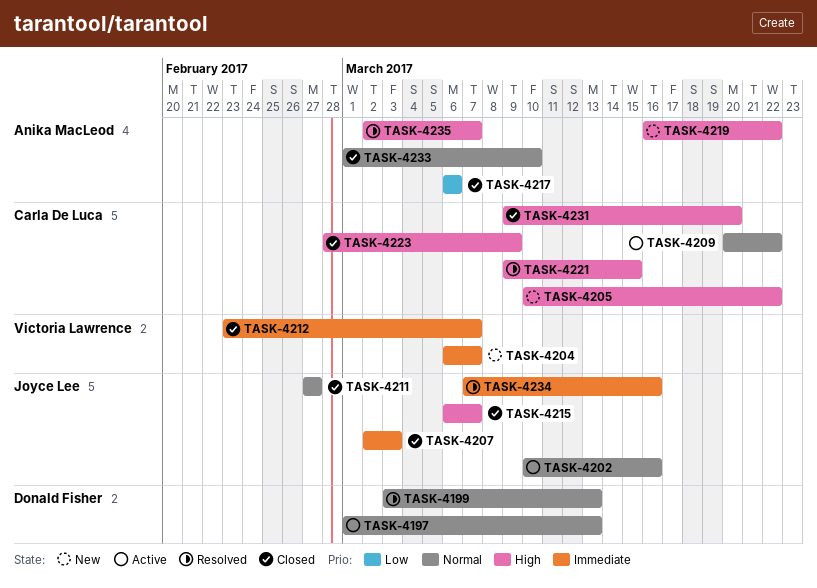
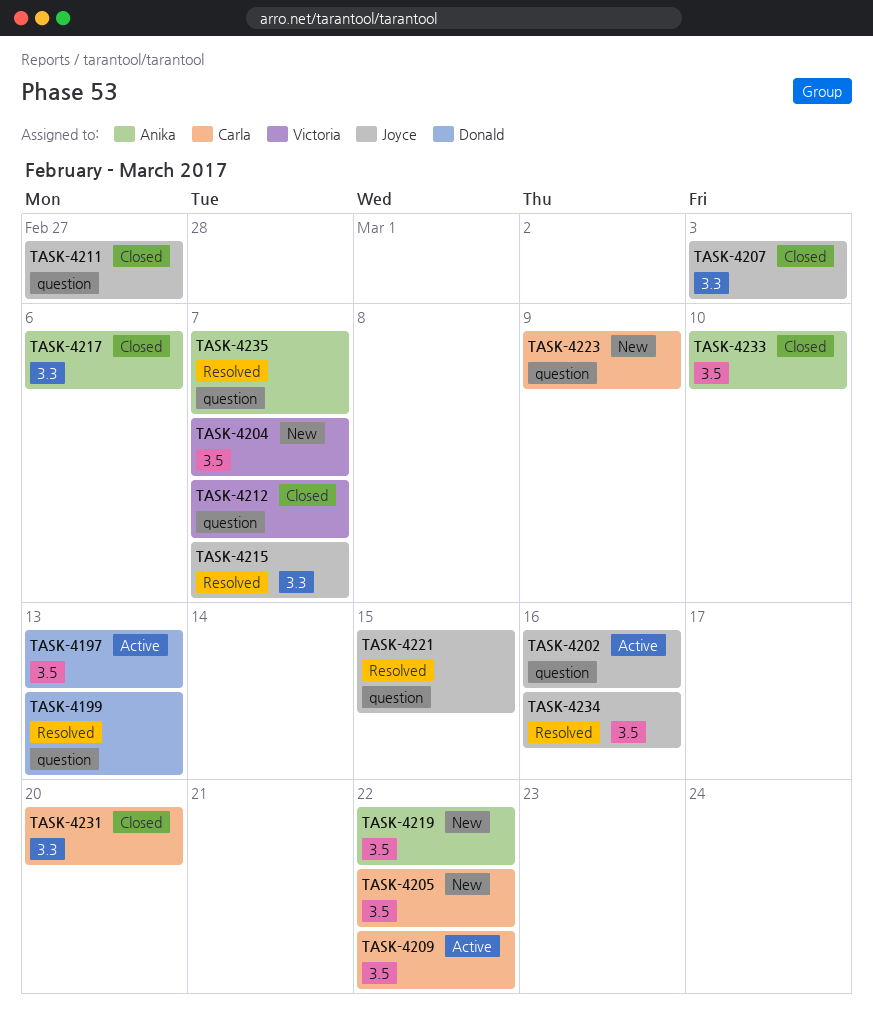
TASK-4215, status: Closed -> Resolved
TASK-4221, owner: Carla De Luca -> Joyce Lee
TASK-4223, status: Closed -> New

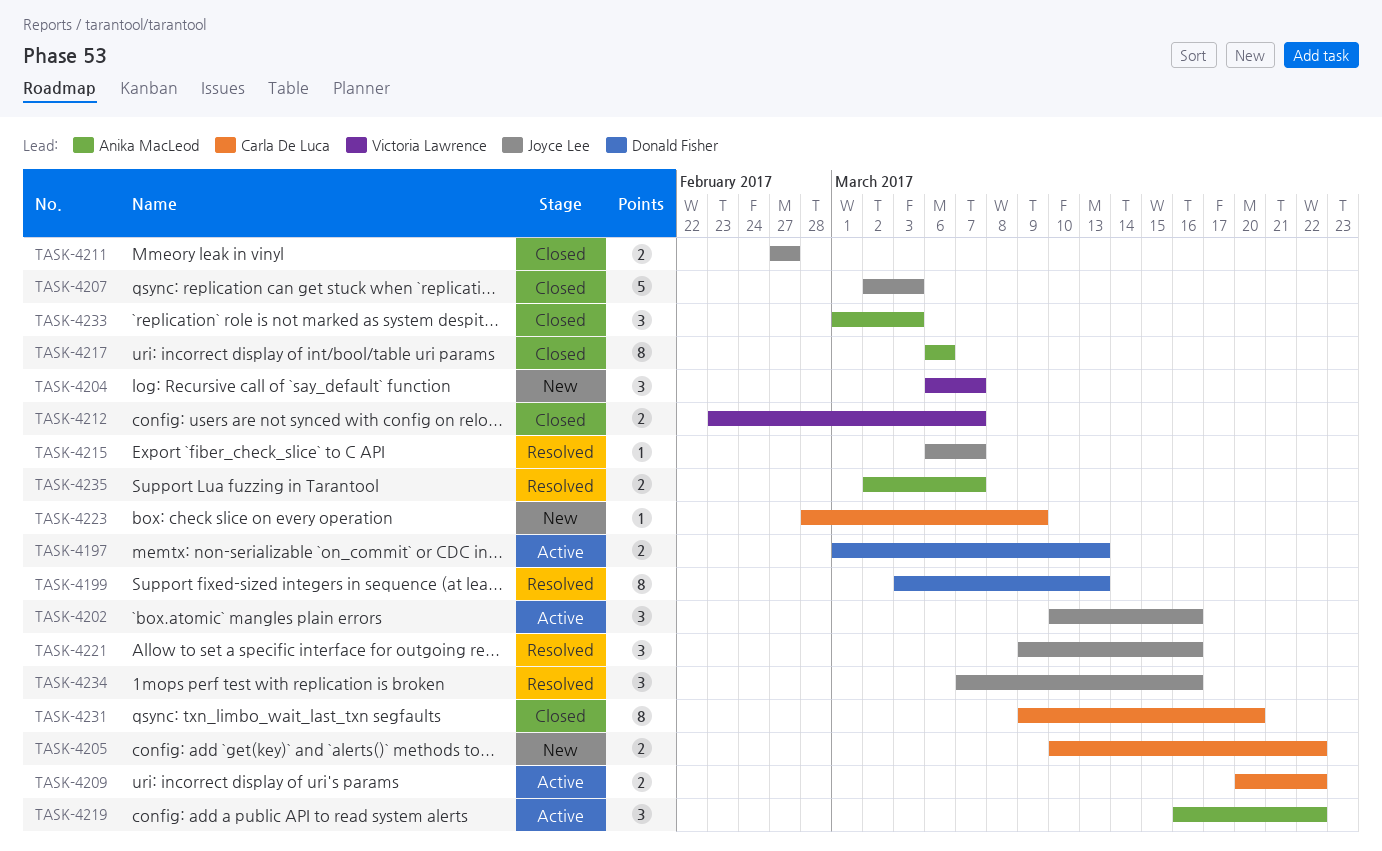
TASK-4219, status: New -> Active
TASK-4221, due: Mar 15 -> Mar 16
TASK-4233, due: Mar 10 -> Mar 3

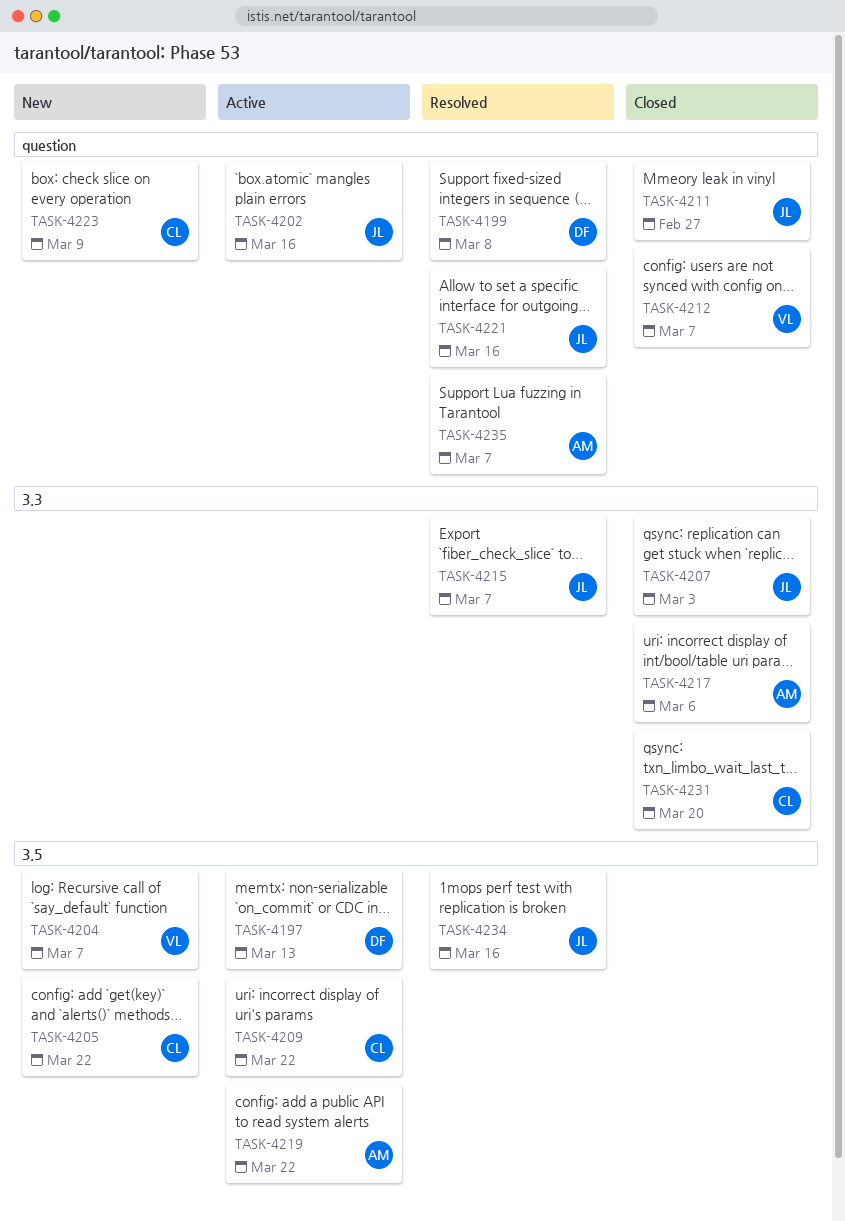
TASK-4199, due: Mar 13 -> Mar 8
TASK-4233: present -> none

